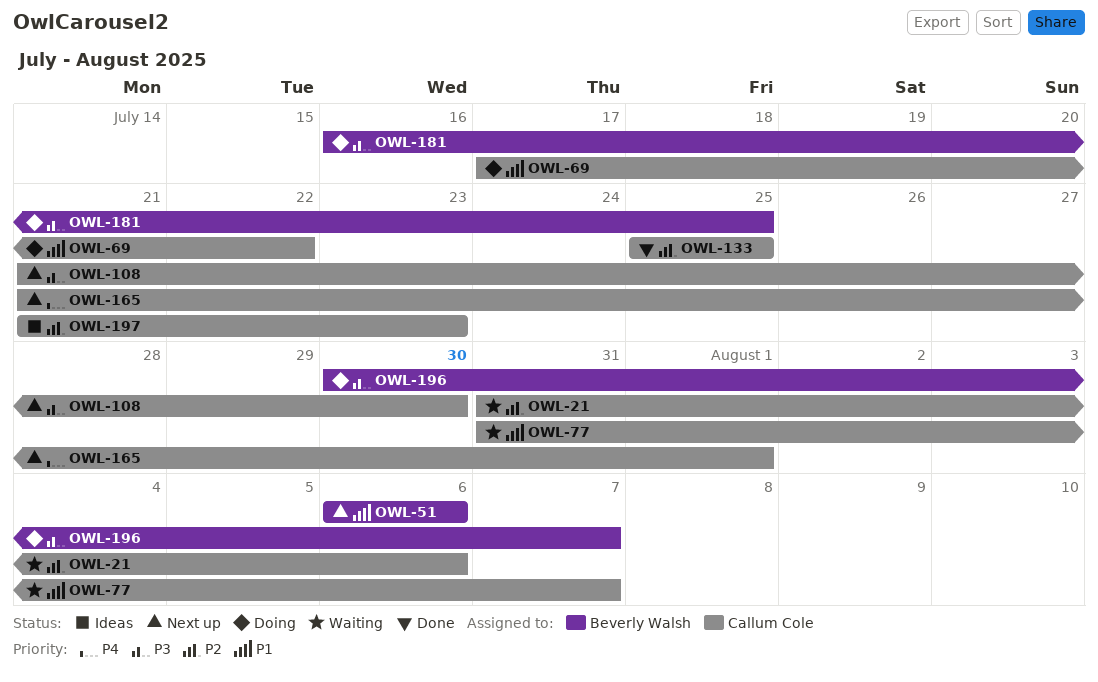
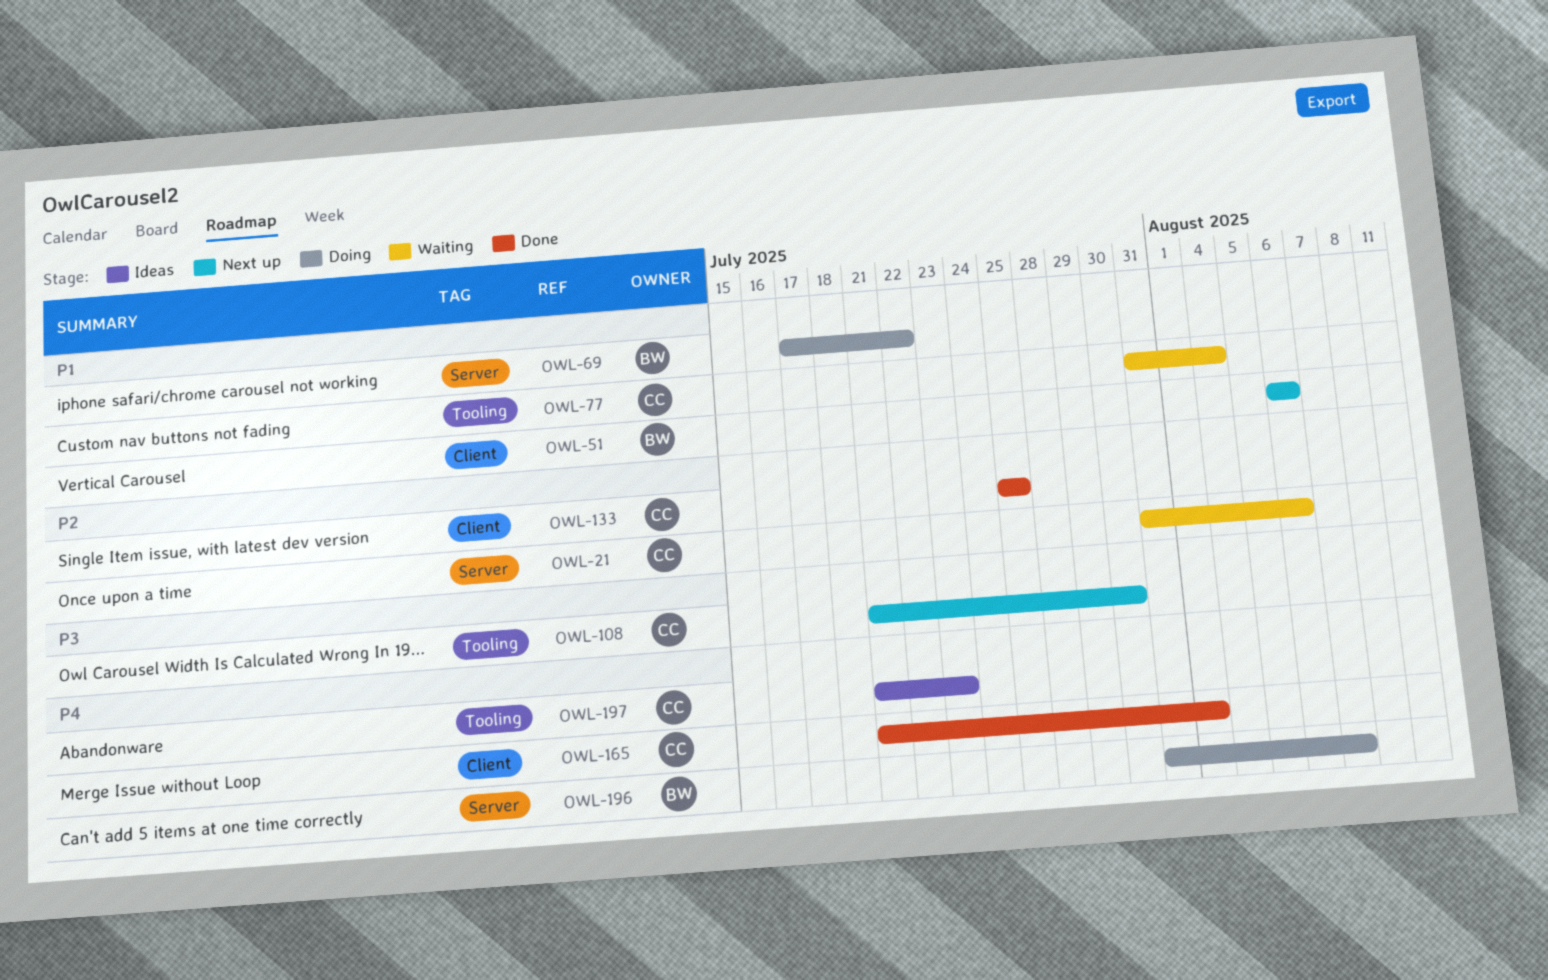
OWL-69, owner: Callum Cole -> Beverly Walsh
OWL-77, due: Aug 7 -> Aug 4
OWL-165, status: Next up -> Done
OWL-181: present -> none
OWL-196, priority: P3 -> P4
OWL-196, start: Jul 30 -> Jul 31
OWL-197, priority: P2 -> P4

